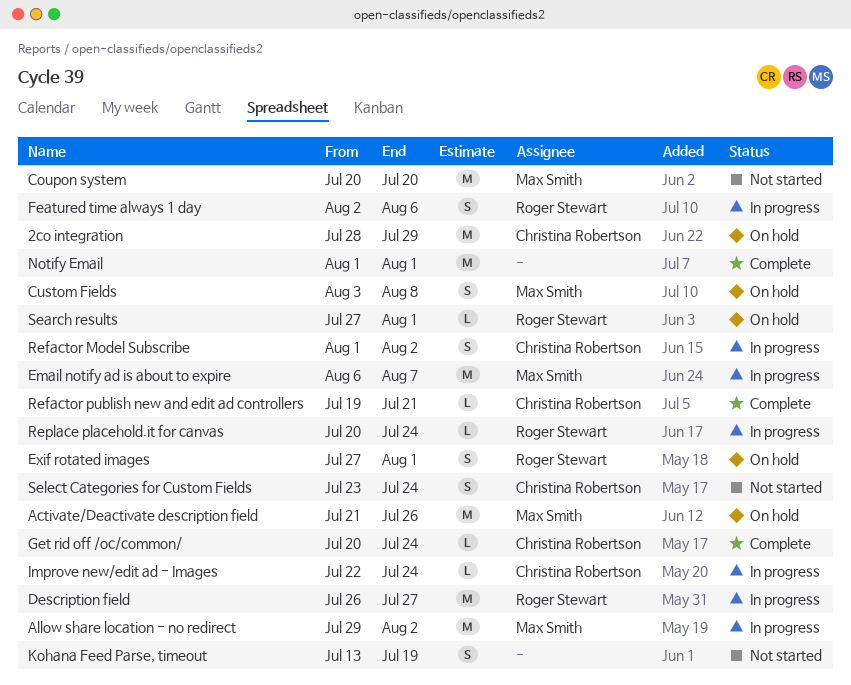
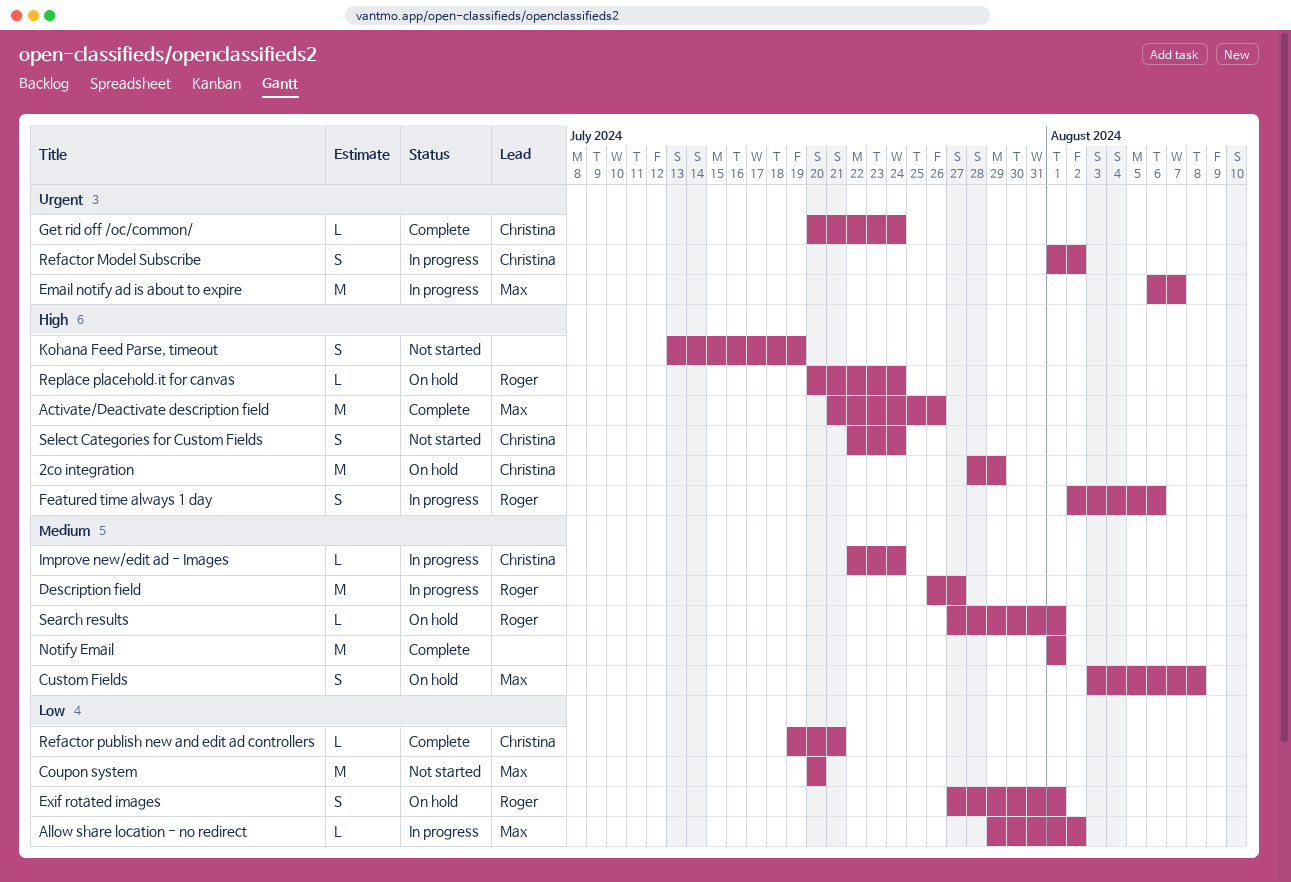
Activate/Deactivate description field, status: On hold -> Complete
Allow share location - no redirect, estimate: M -> L
Replace placehold.it for canvas, status: In progress -> On hold
Select Categories for Custom Fields, start: Jul 23 -> Jul 22

